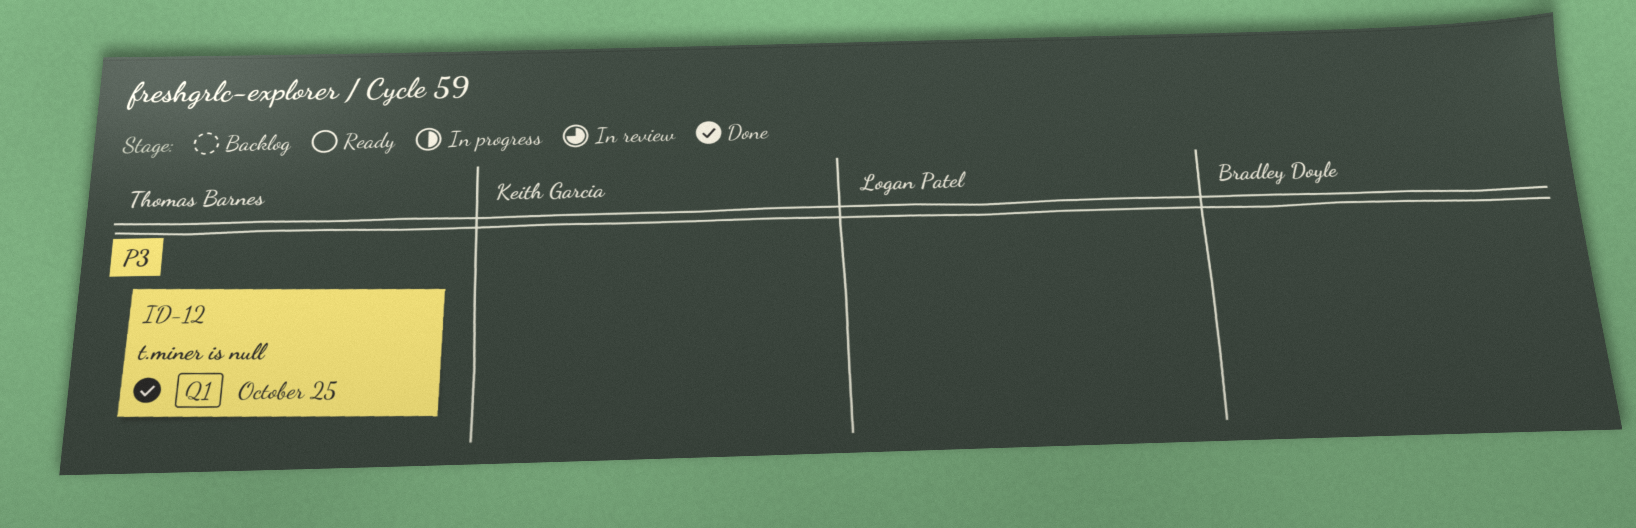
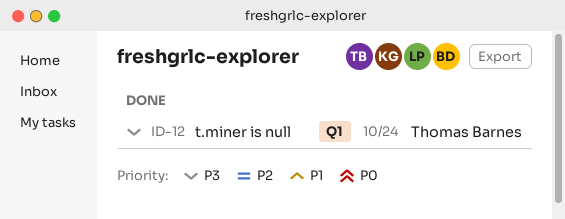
ID-12, due: Oct 25 -> Oct 24

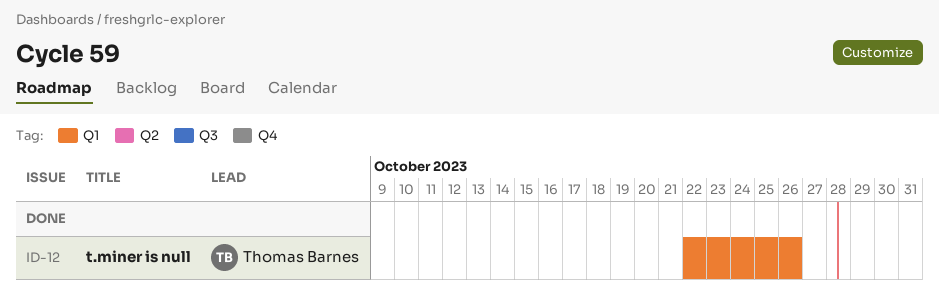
ID-12, due: Oct 24 -> Oct 26

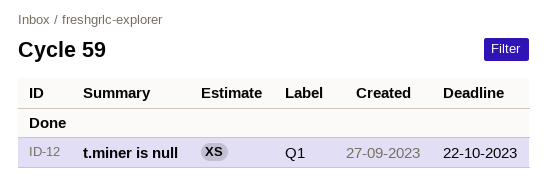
ID-12, due: Oct 26 -> Oct 22

